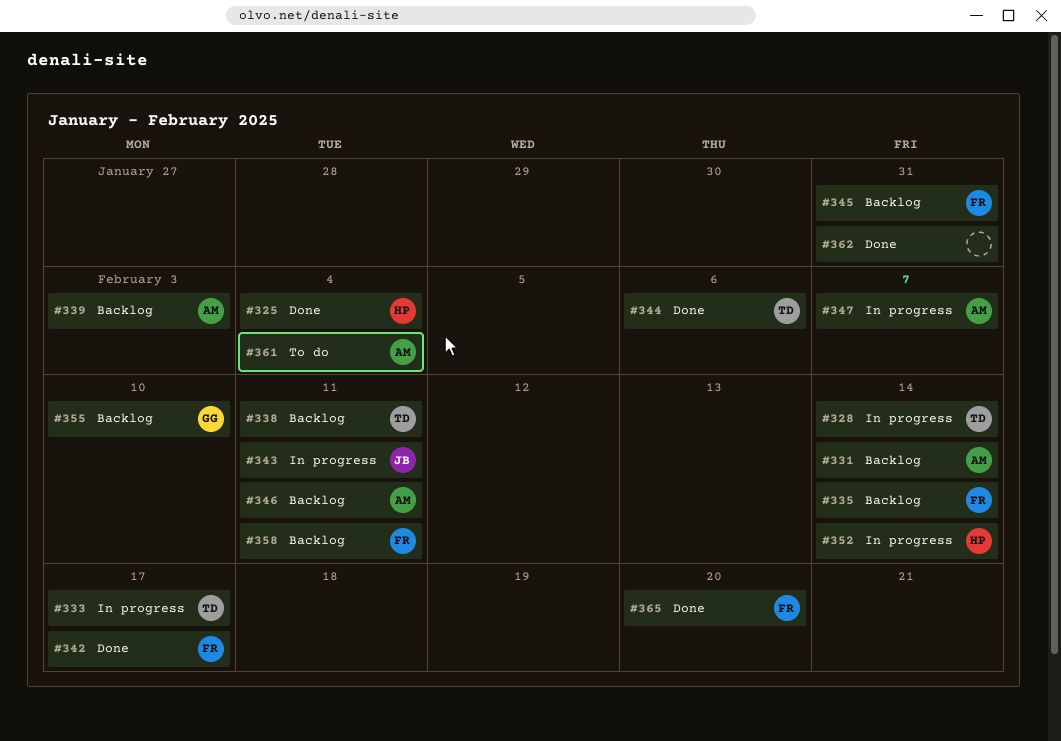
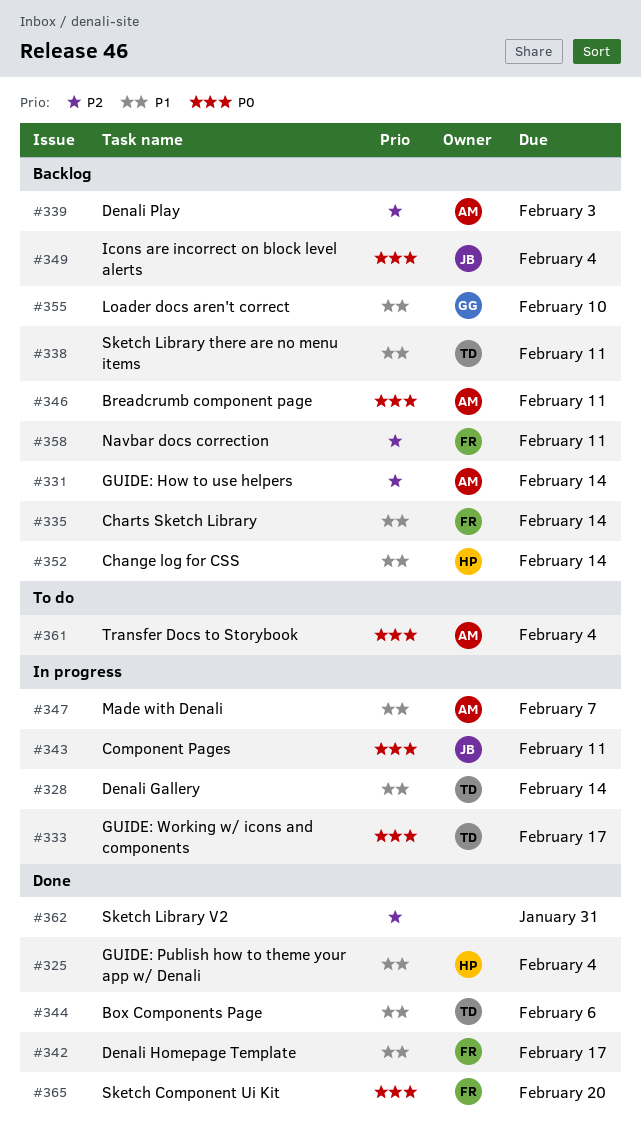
#345: present -> none
#349: none -> present
#352, status: In progress -> Backlog

